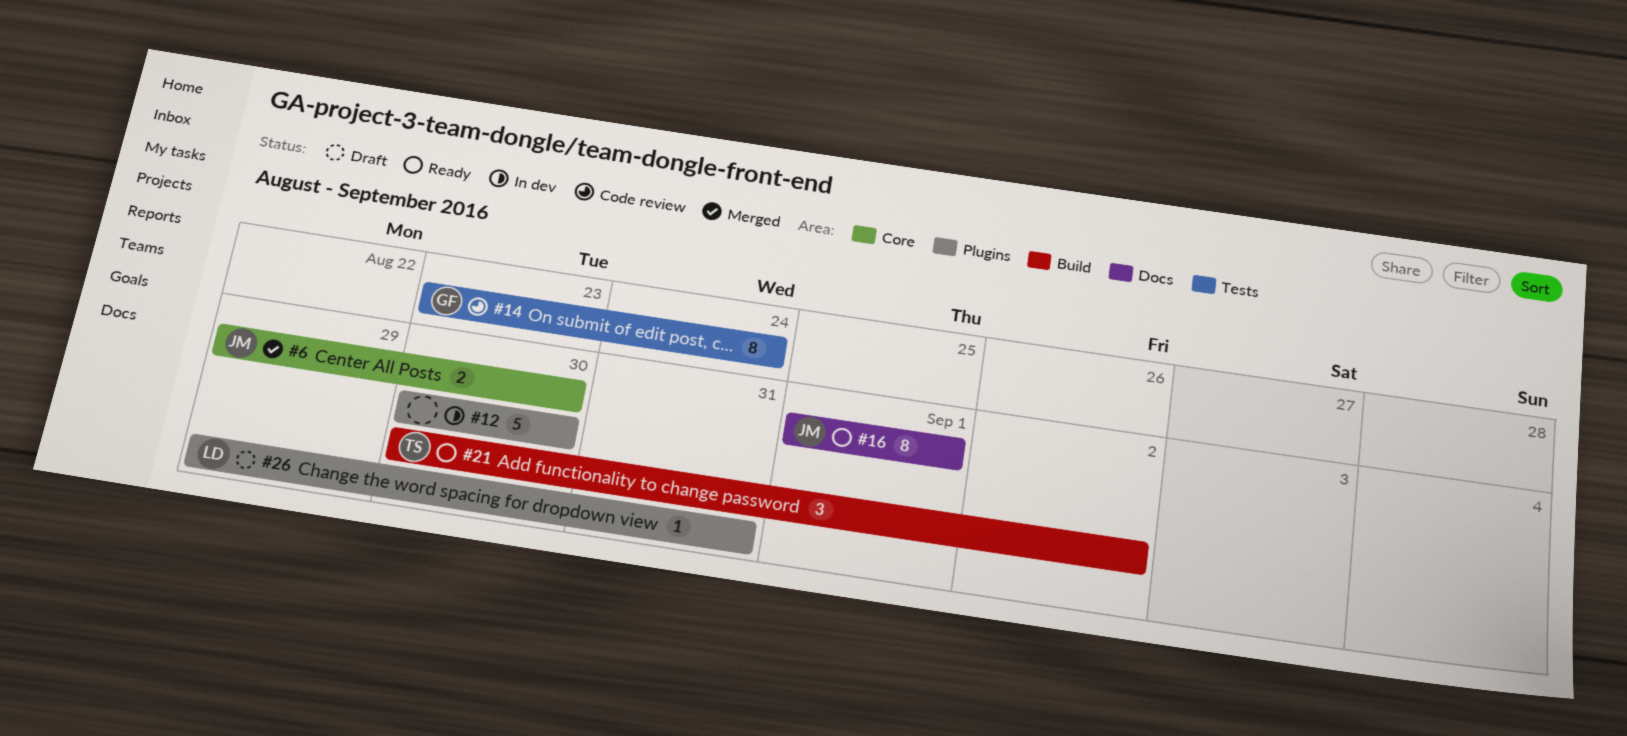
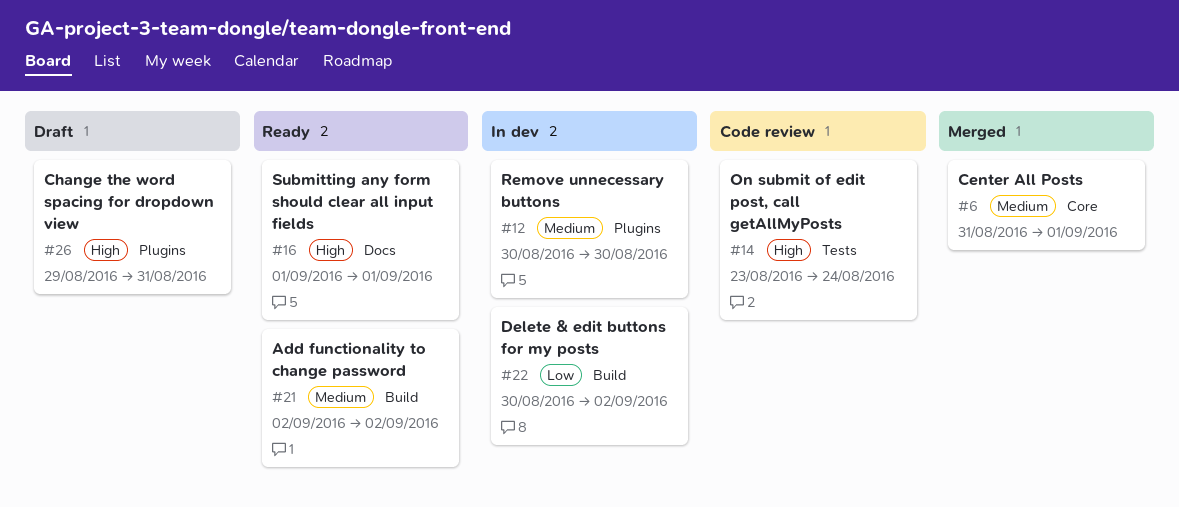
#6, start: Aug 29 -> Aug 31
#6, due: Aug 30 -> Sep 1
#21, start: Aug 30 -> Sep 2
#22: none -> present

